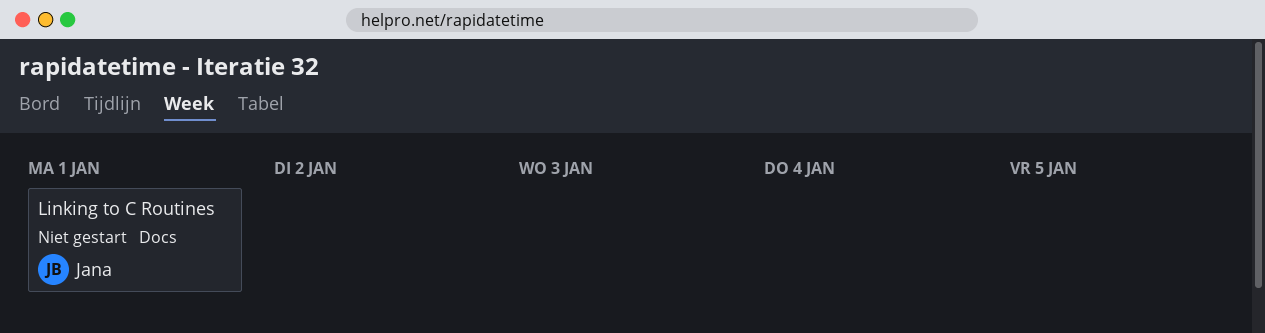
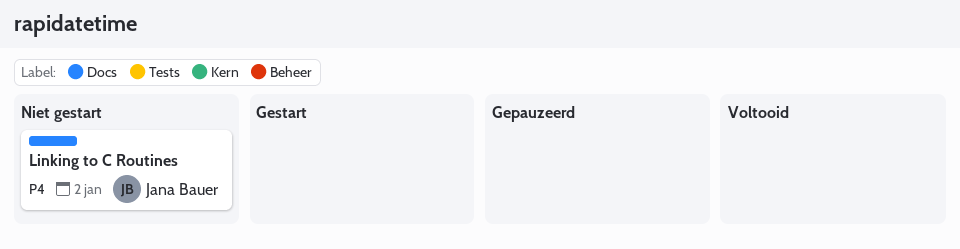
Linking to C Routines, due: Jan 1 -> Jan 2

